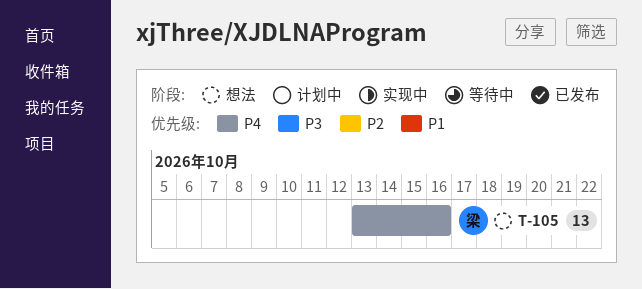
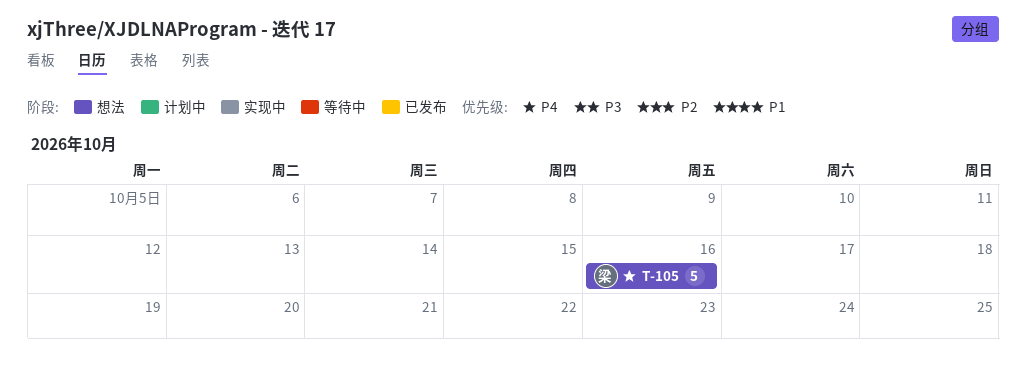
T-105, estimate: 13 -> 5
T-105, start: Oct 13 -> Oct 16

